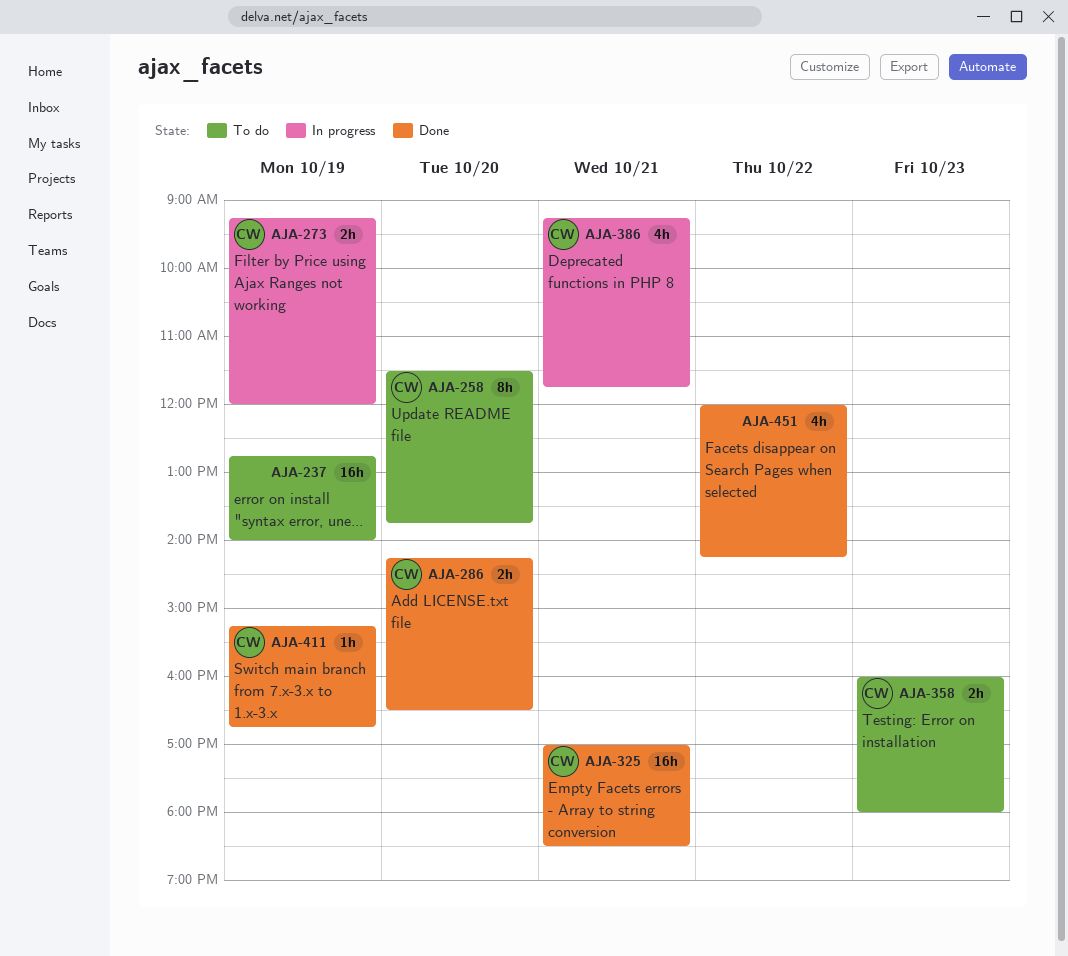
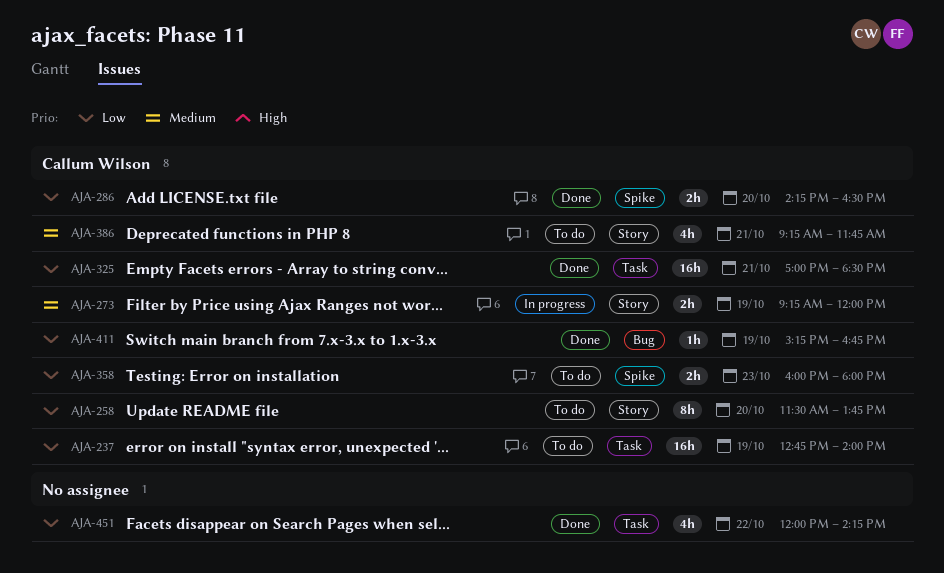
AJA-237, owner: none -> Callum Wilson
AJA-386, status: In progress -> To do

